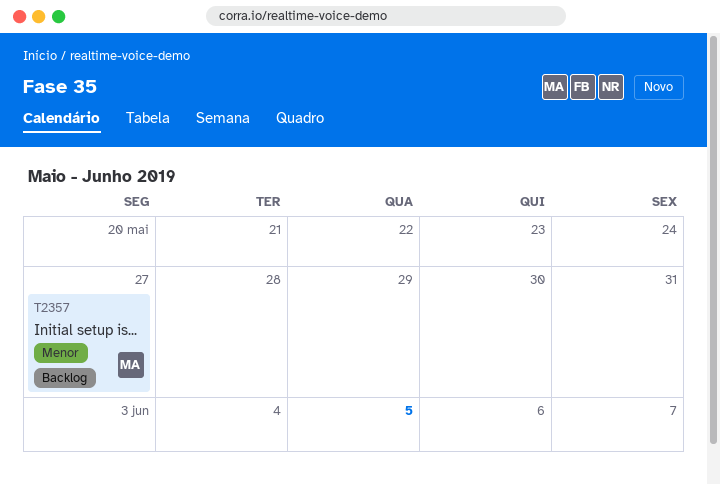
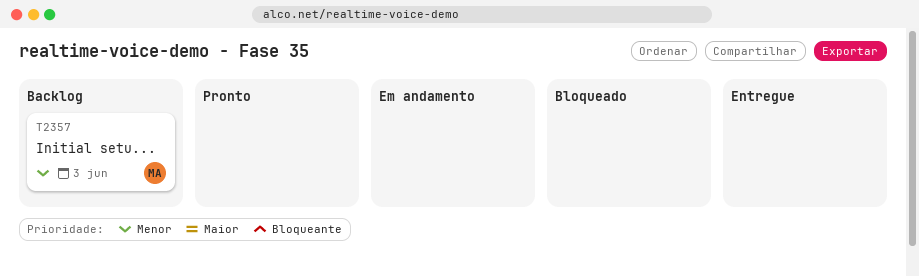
T2357, due: May 27 -> Jun 3

